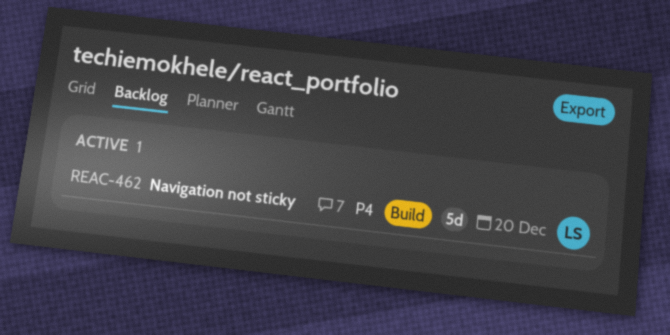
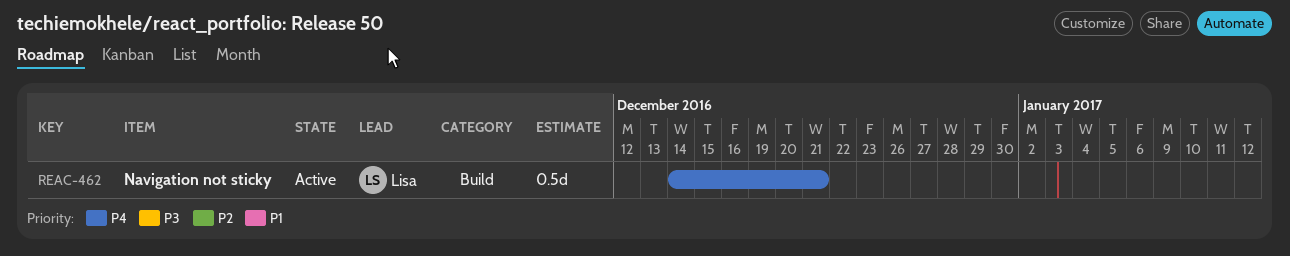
REAC-462, estimate: 5d -> 0.5d
REAC-462, due: Dec 20 -> Dec 21

